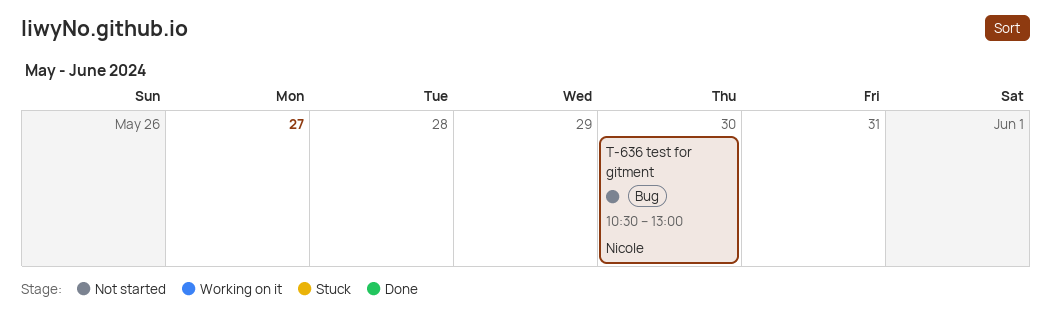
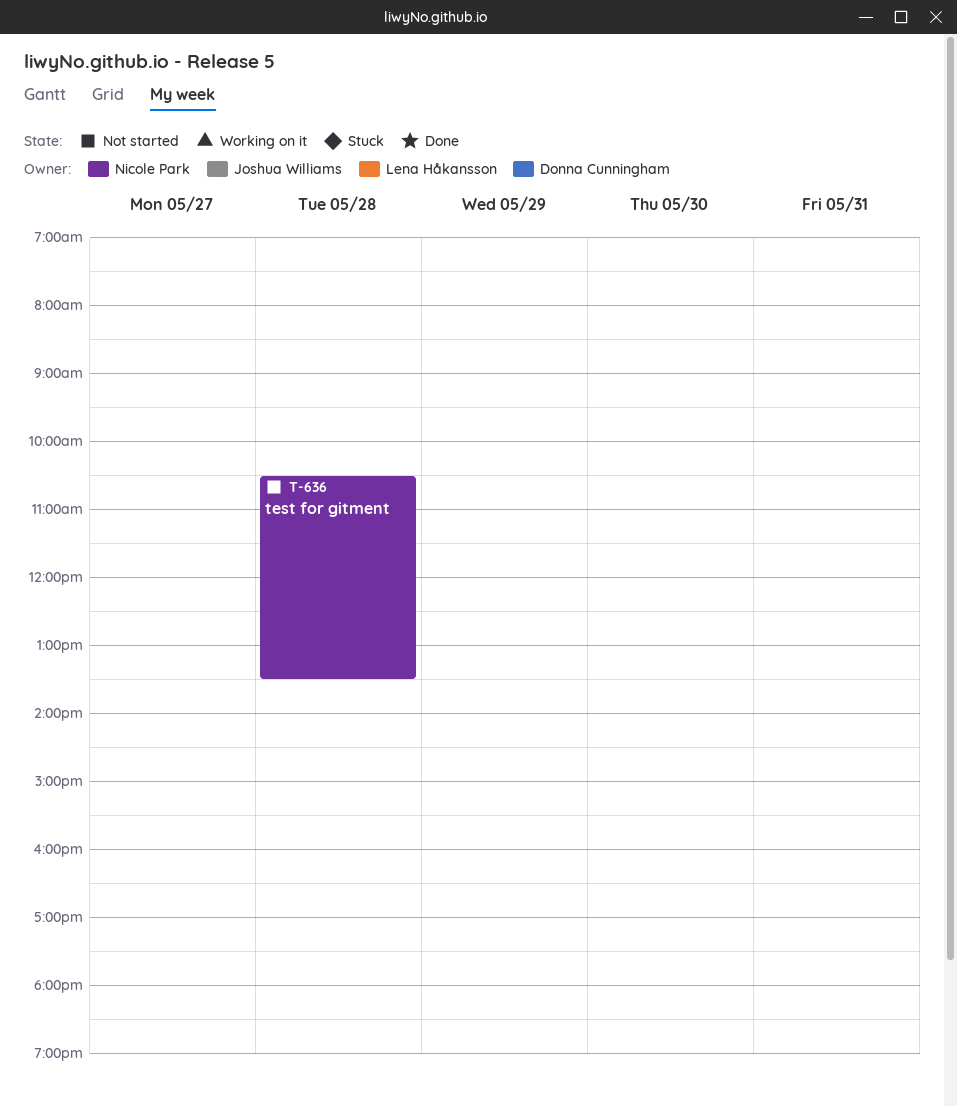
T-636, day: May 30 -> May 28
T-636, ends: 13:00 -> 13:30

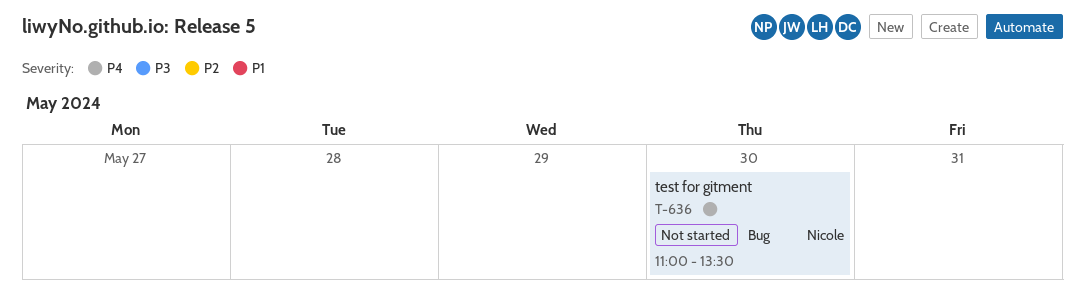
T-636, day: May 28 -> May 30
T-636, begins: 10:30 -> 11:00

